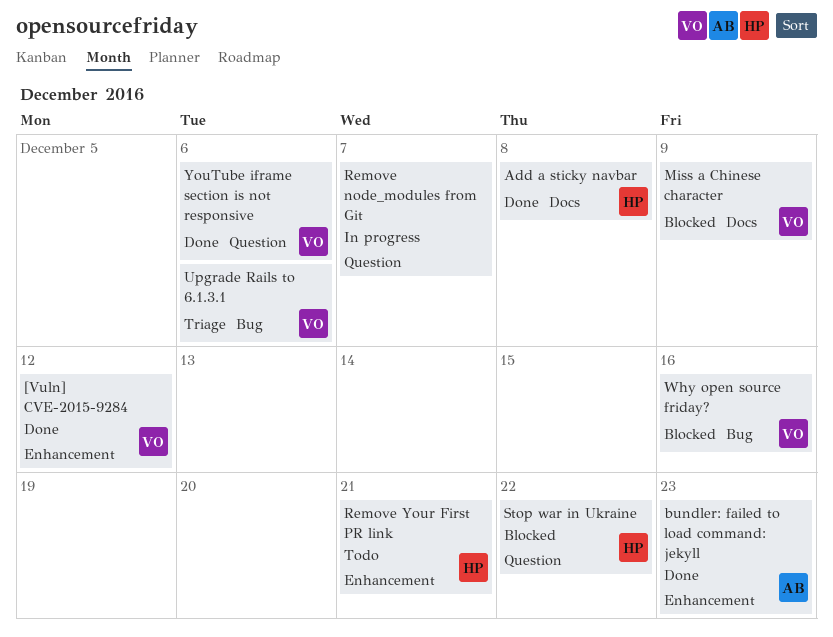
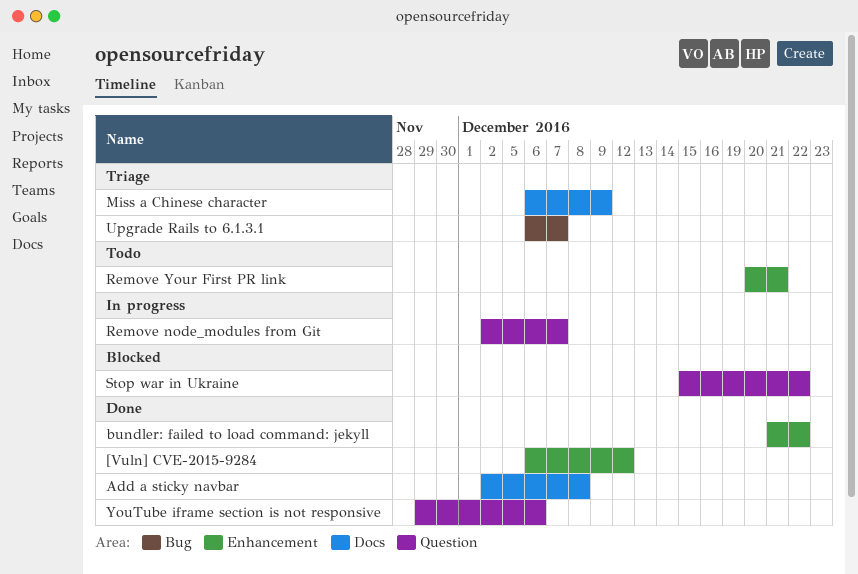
bundler: failed to load command: jekyll, due: Dec 23 -> Dec 22
Miss a Chinese character, status: Blocked -> Triage
Upgrade Rails to 6.1.3.1, due: Dec 6 -> Dec 7
Why open source friday?: present -> none

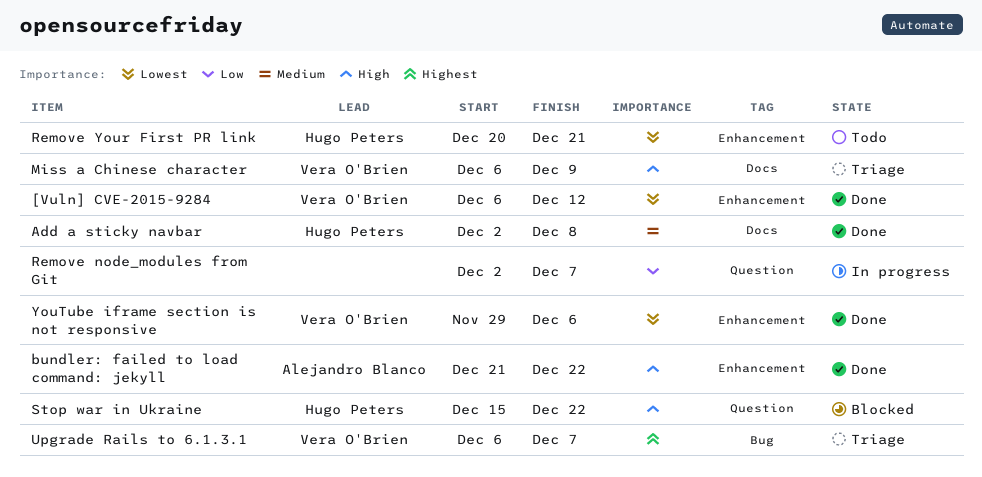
YouTube iframe section is not responsive, label: Question -> Enhancement

